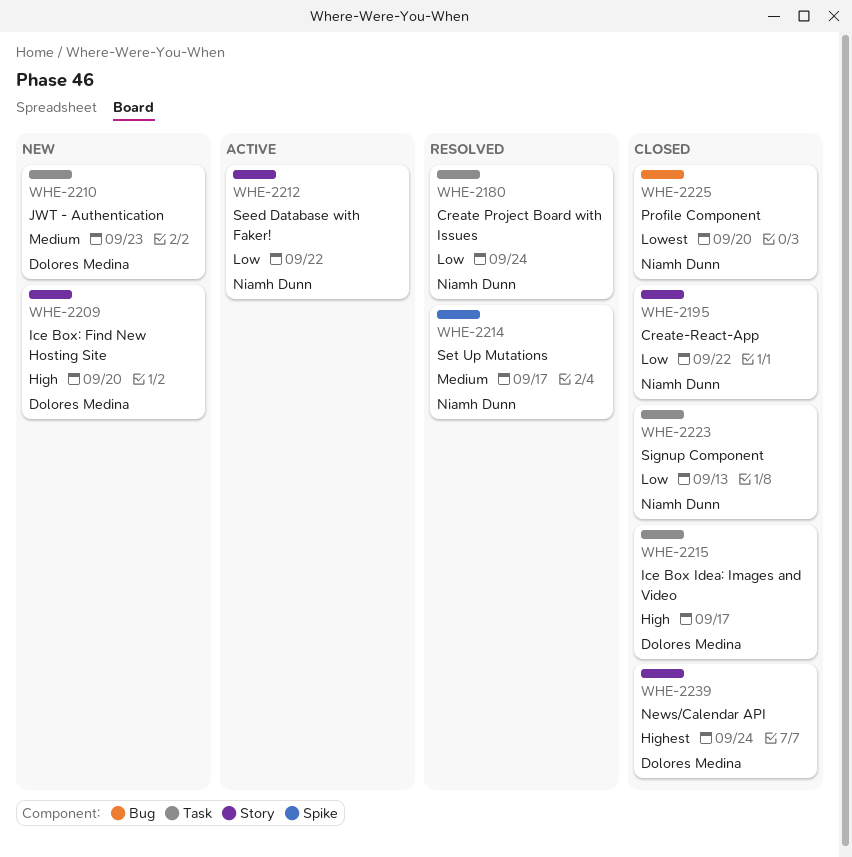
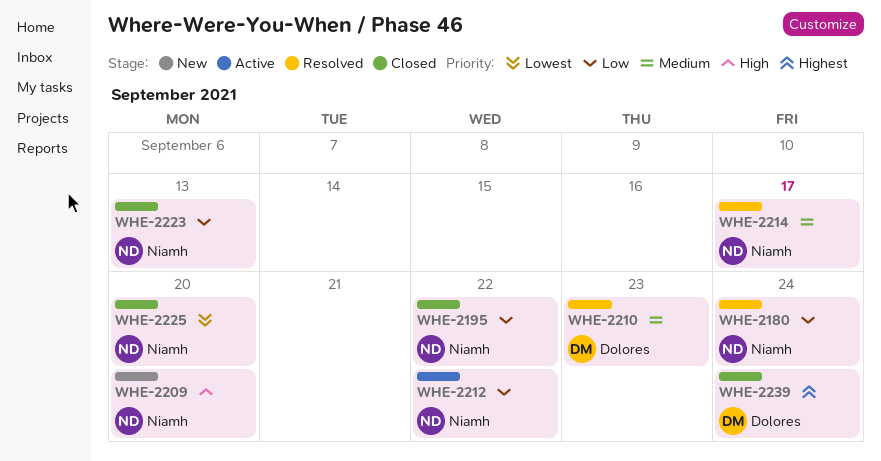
WHE-2209, owner: Dolores Medina -> Niamh Dunn
WHE-2210, status: New -> Resolved
WHE-2215: present -> none

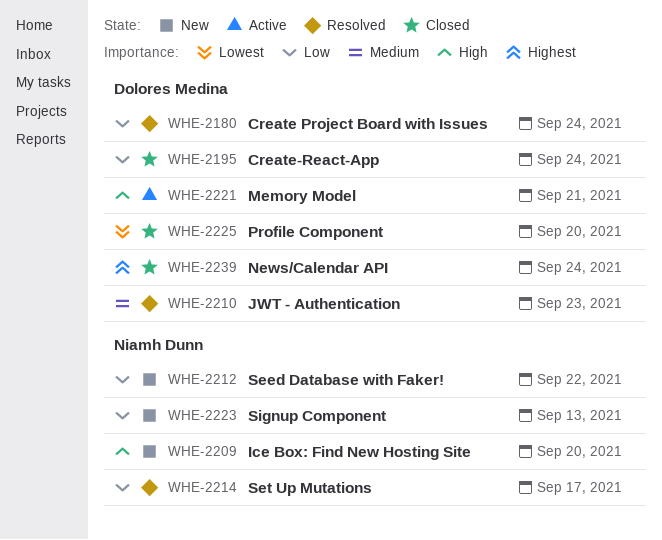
WHE-2180, owner: Niamh Dunn -> Dolores Medina
WHE-2195, owner: Niamh Dunn -> Dolores Medina
WHE-2195, due: Sep 22 -> Sep 24
WHE-2212, status: Active -> New
WHE-2214, priority: Medium -> Low
WHE-2221: none -> present
WHE-2223, status: Closed -> New
WHE-2225, owner: Niamh Dunn -> Dolores Medina

